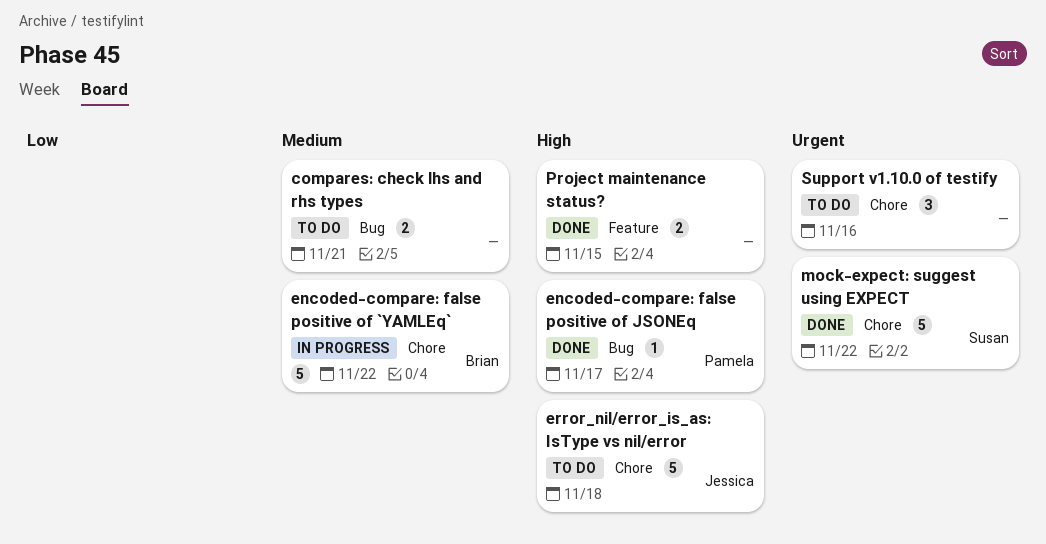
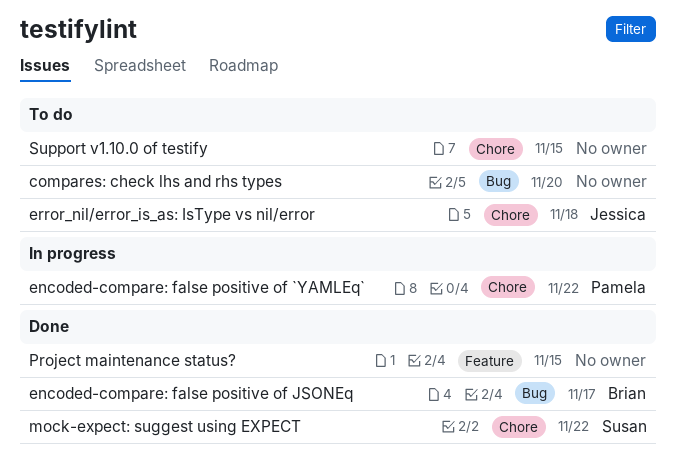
compares: check lhs and rhs types, due: Nov 21 -> Nov 20
encoded-compare: false positive of `YAMLEq`, owner: Brian -> Pamela
encoded-compare: false positive of JSONEq, owner: Pamela -> Brian
Support v1.10.0 of testify, due: Nov 16 -> Nov 15

